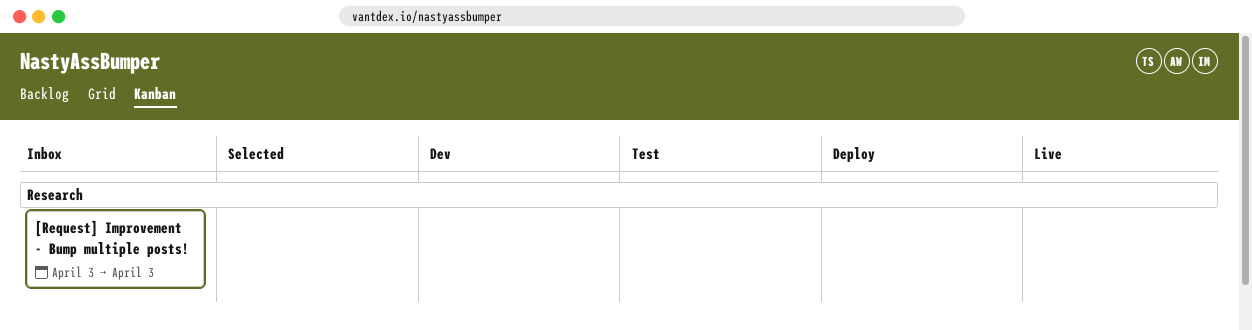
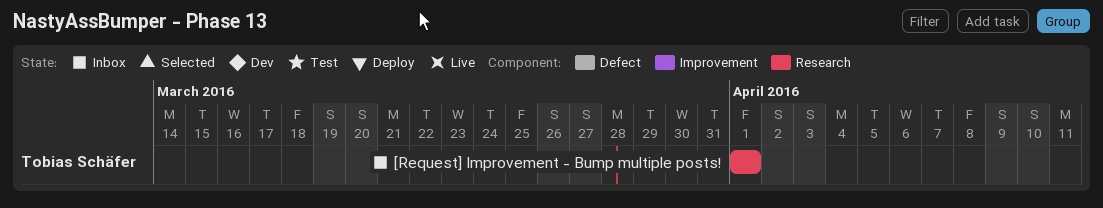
[Request] Improvement - Bump multiple posts!, start: Apr 3 -> Apr 1
[Request] Improvement - Bump multiple posts!, due: Apr 3 -> Apr 1

